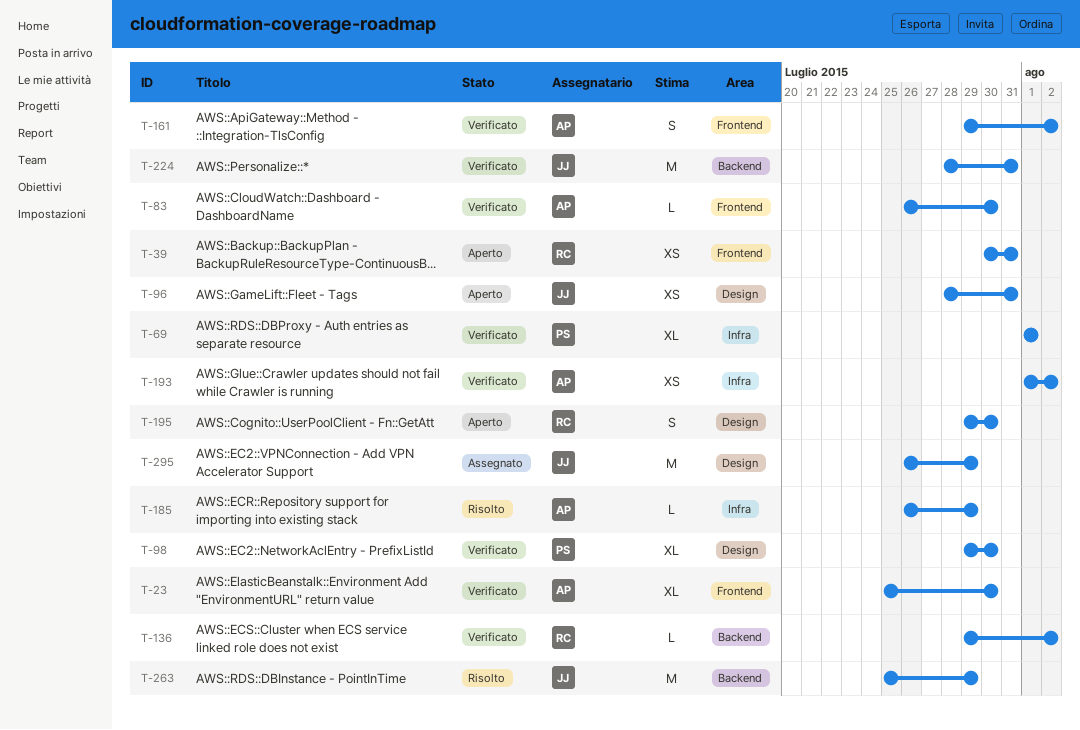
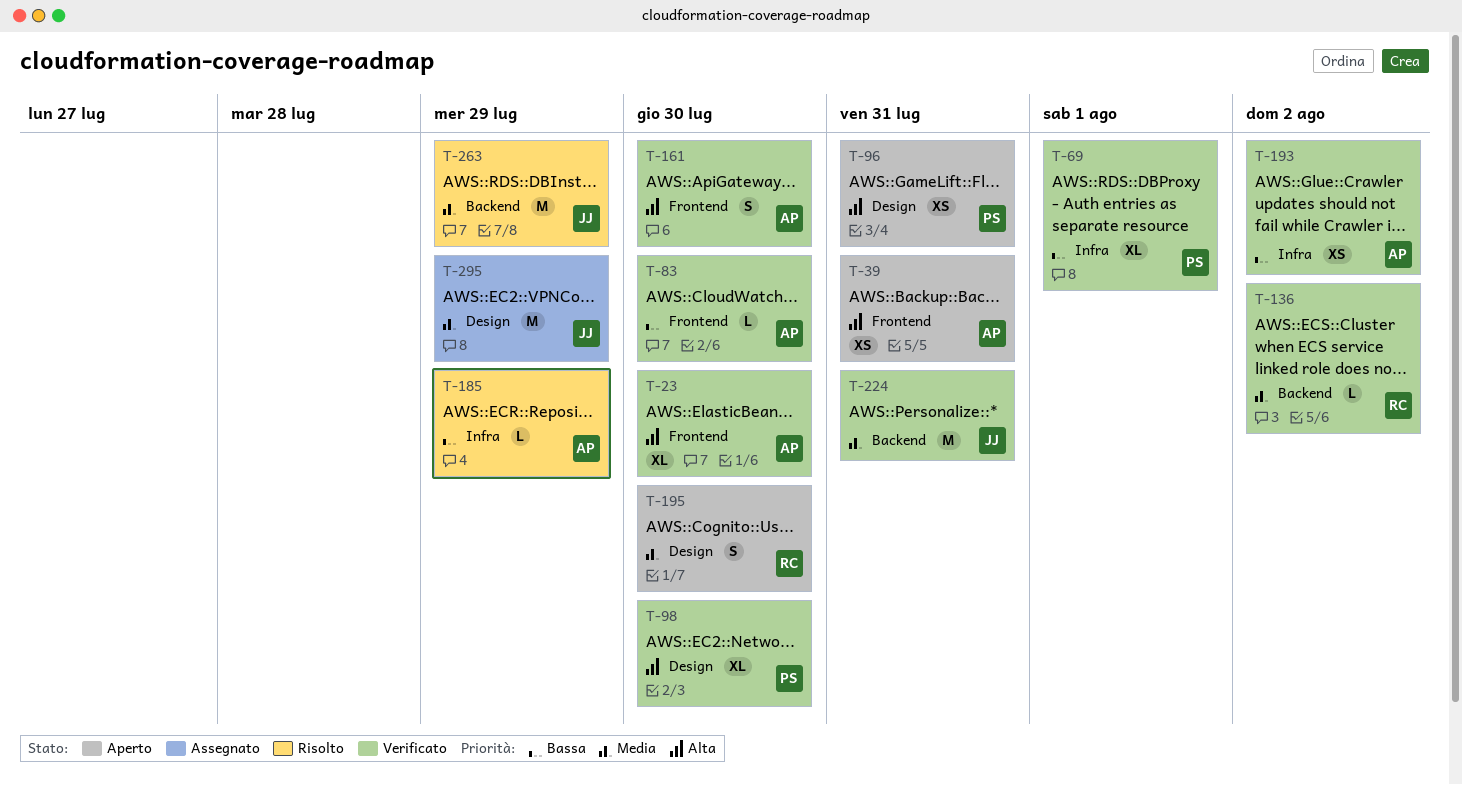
T-39, owner: RC -> AP
T-96, owner: JJ -> PS
T-161, due: Aug 2 -> Jul 30

